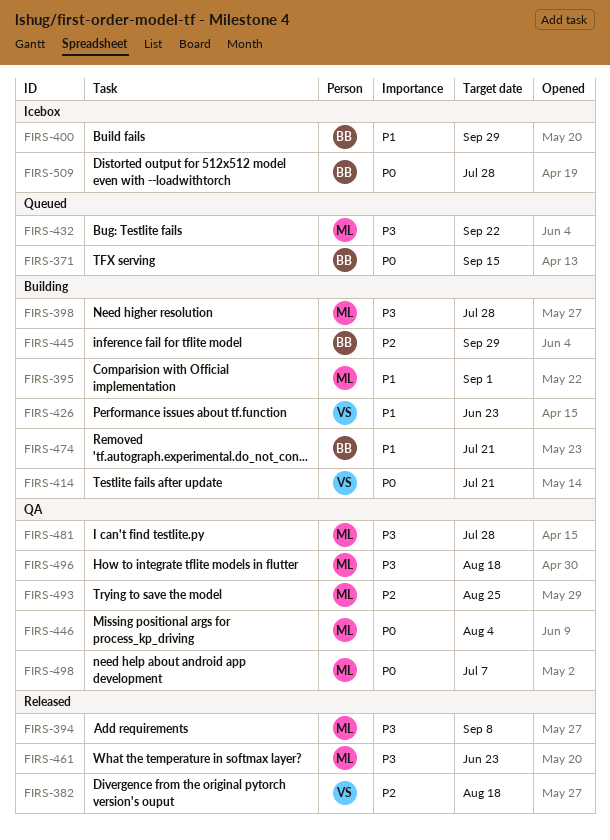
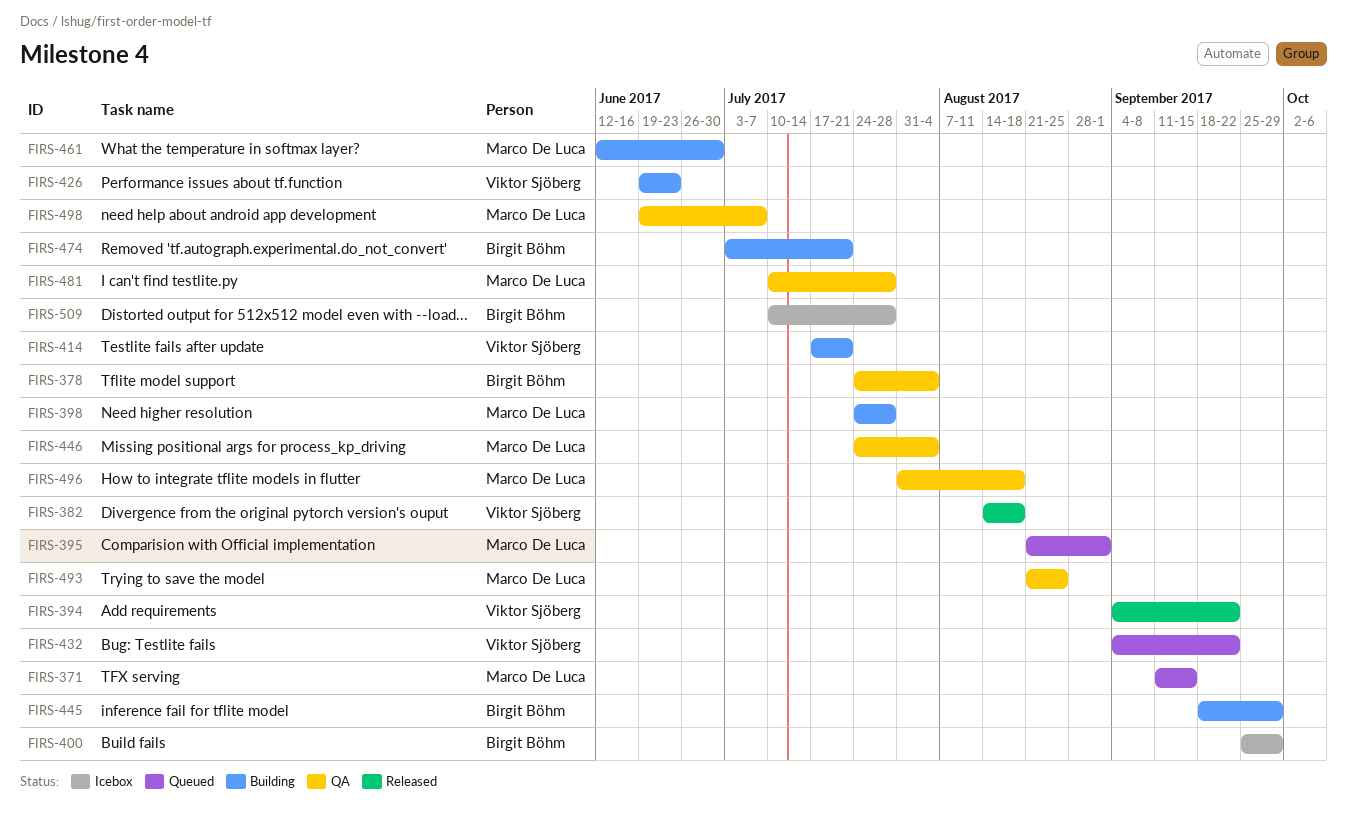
FIRS-371, owner: Birgit Böhm -> Marco De Luca
FIRS-378: none -> present
FIRS-394, owner: Marco De Luca -> Viktor Sjöberg
FIRS-394, due: Sep 8 -> Sep 22
FIRS-395, status: Building -> Queued
FIRS-432, owner: Marco De Luca -> Viktor Sjöberg
FIRS-461, status: Released -> Building
FIRS-461, due: Jun 23 -> Jun 30

